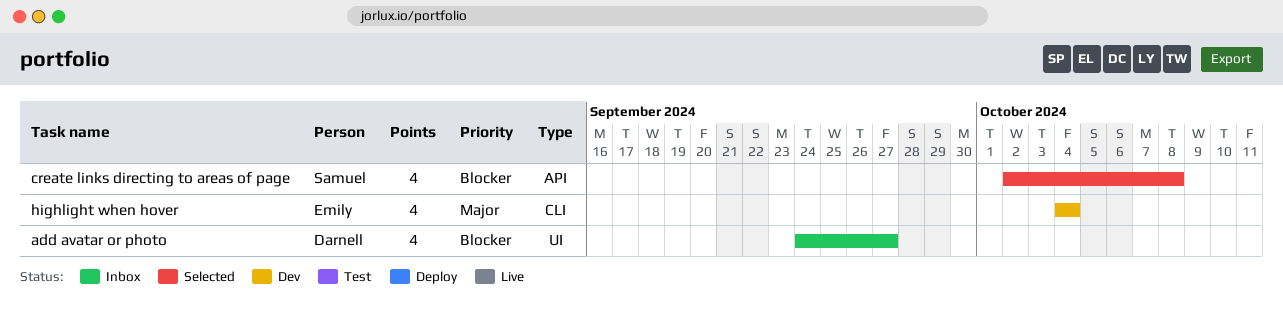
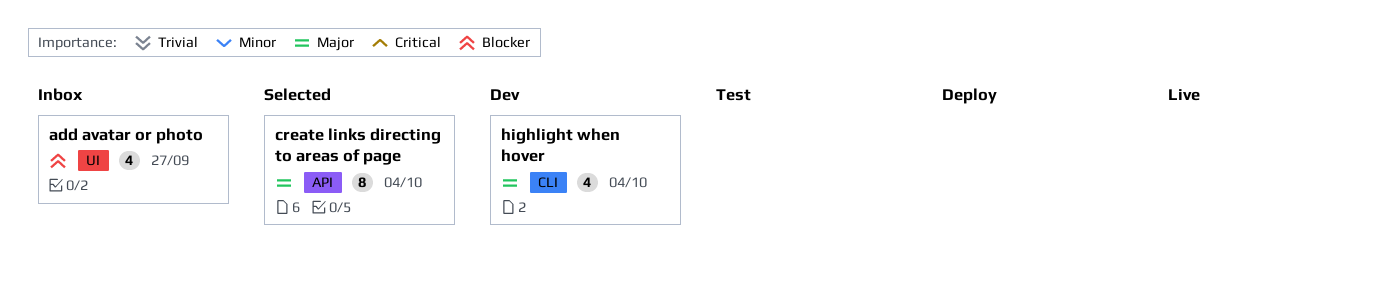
create links directing to areas of page, priority: Blocker -> Major
create links directing to areas of page, estimate: 4 -> 8
create links directing to areas of page, due: Oct 8 -> Oct 4

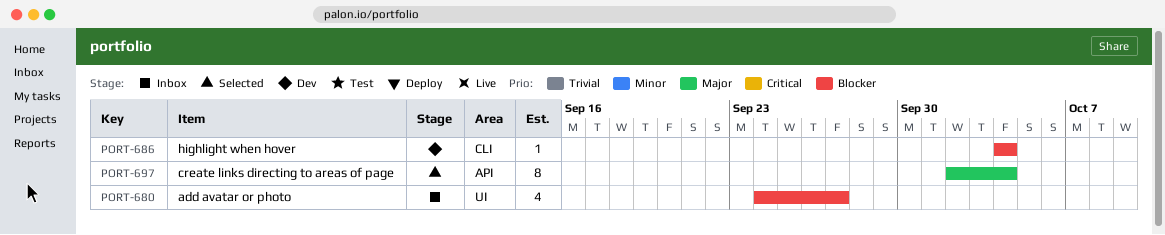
highlight when hover, priority: Major -> Blocker
highlight when hover, estimate: 4 -> 1

